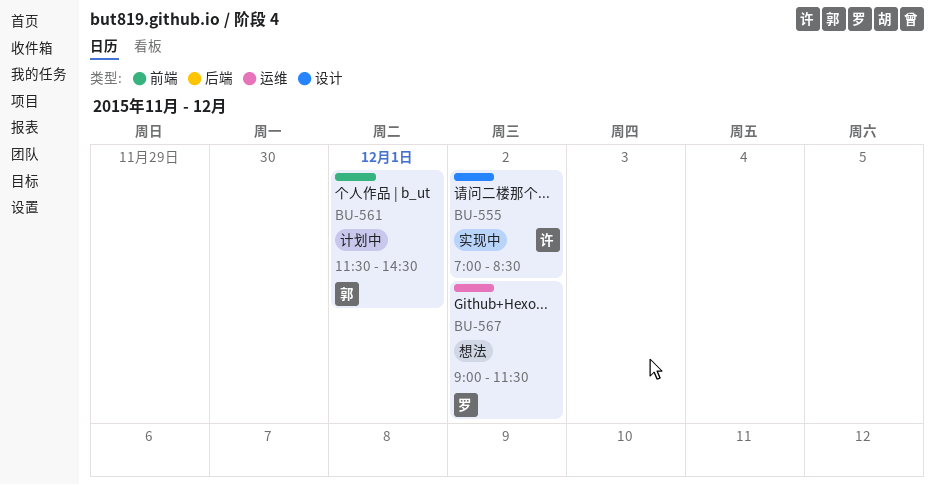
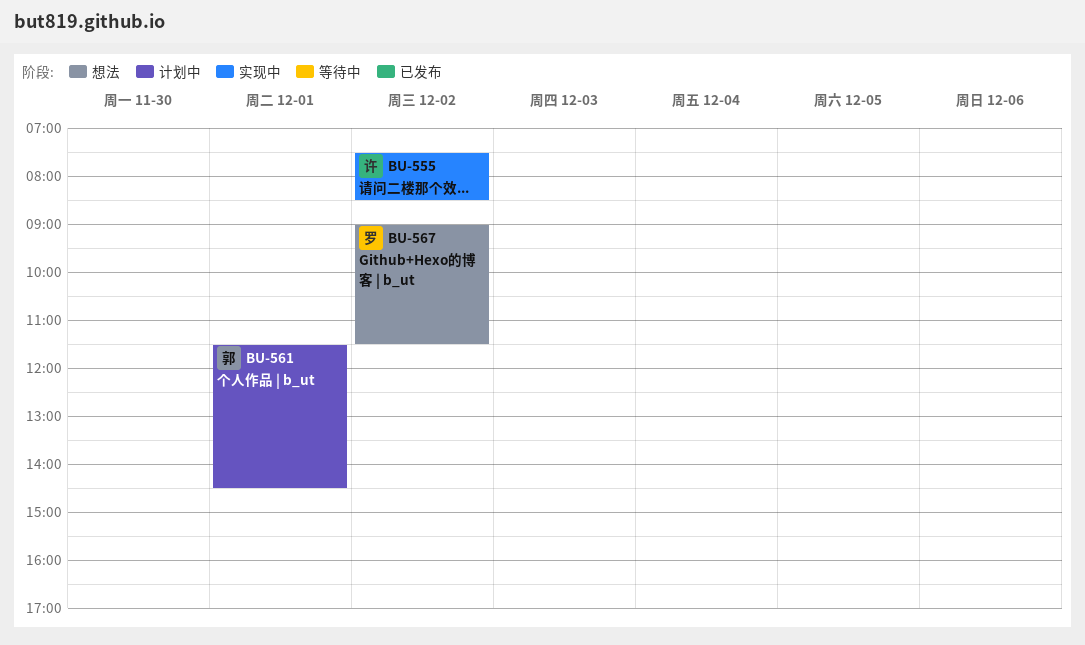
BU-555, begins: 07:00 -> 07:30

